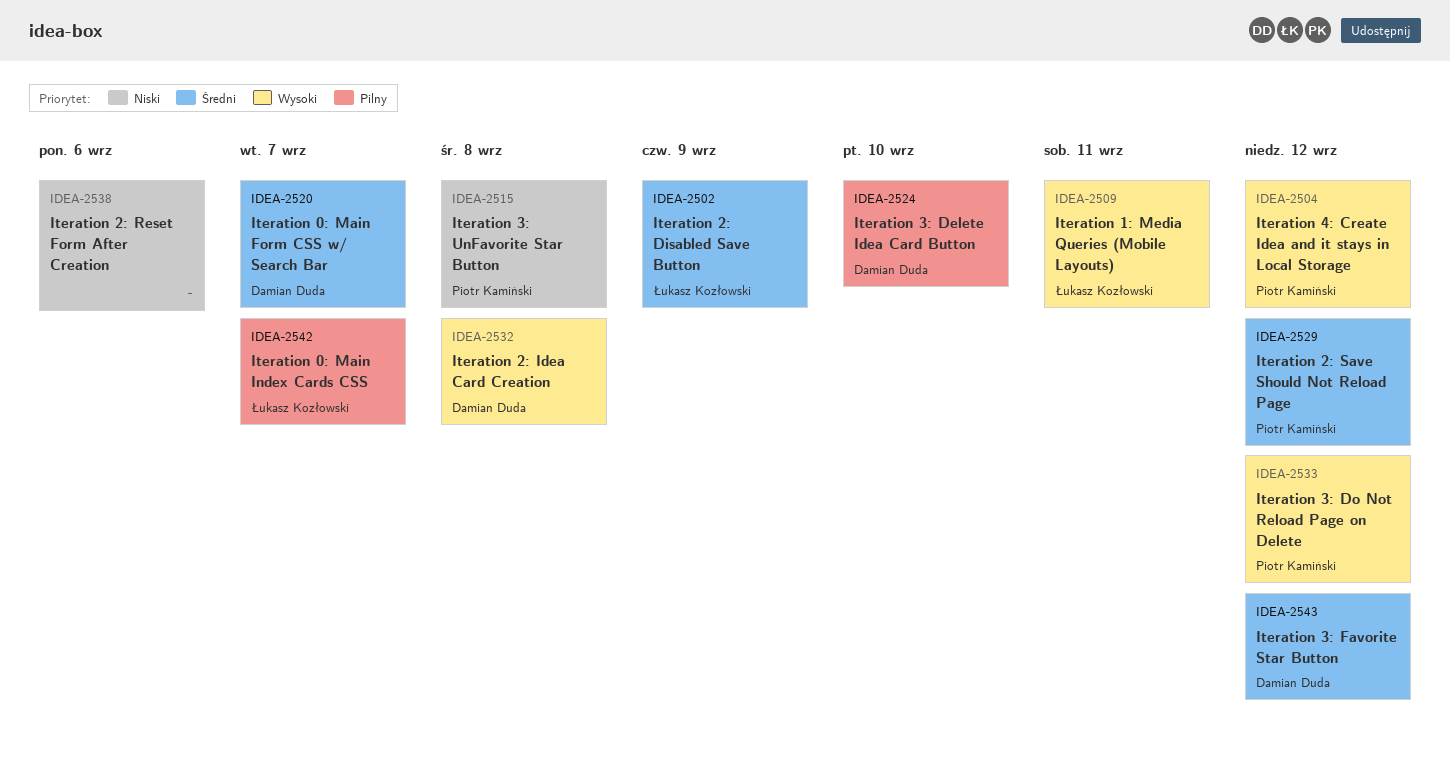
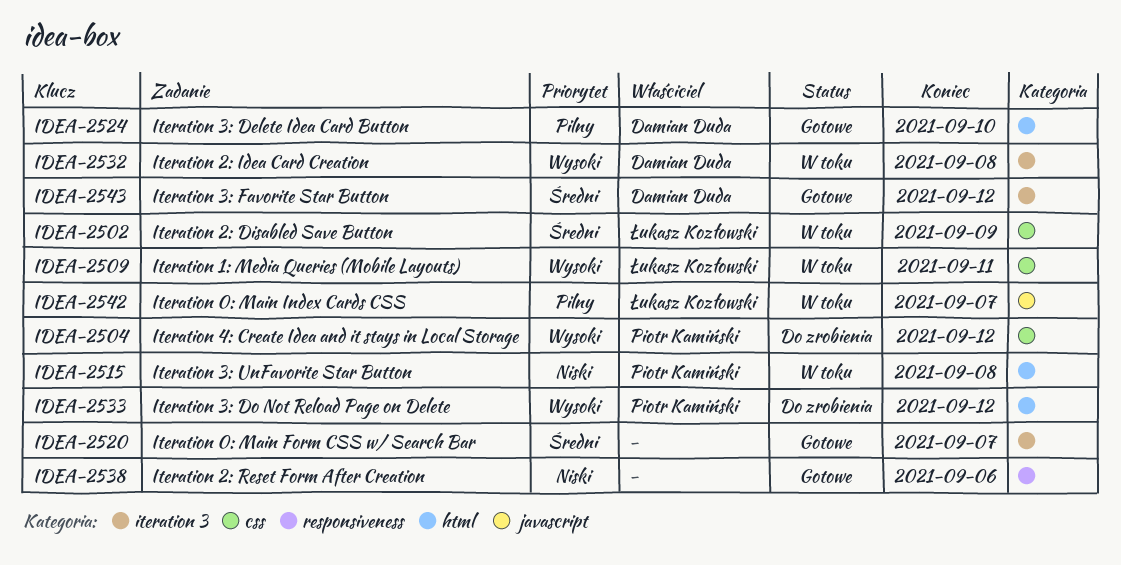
IDEA-2520, owner: Damian Duda -> none
IDEA-2529: present -> none

